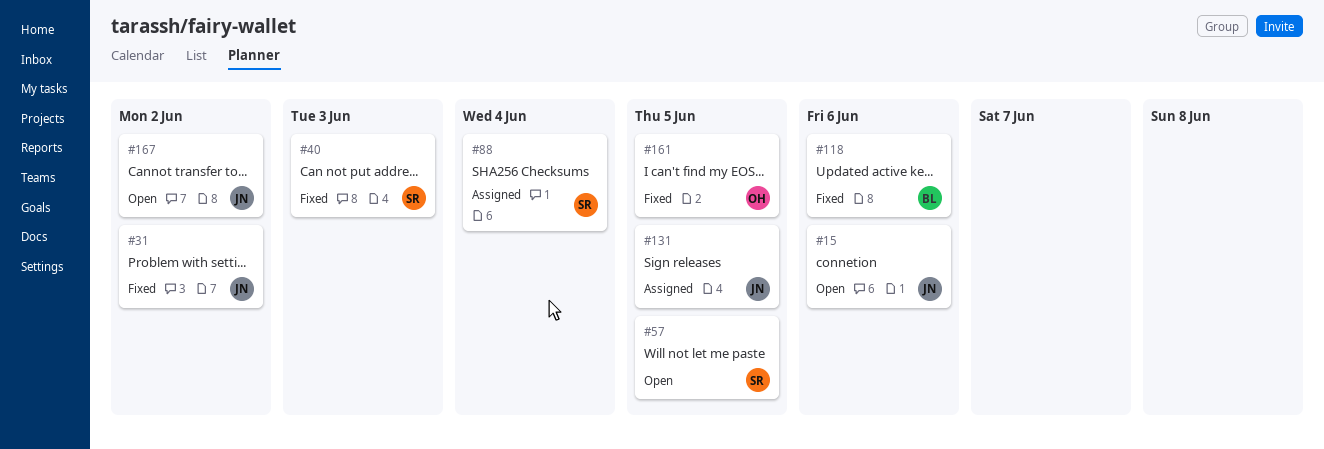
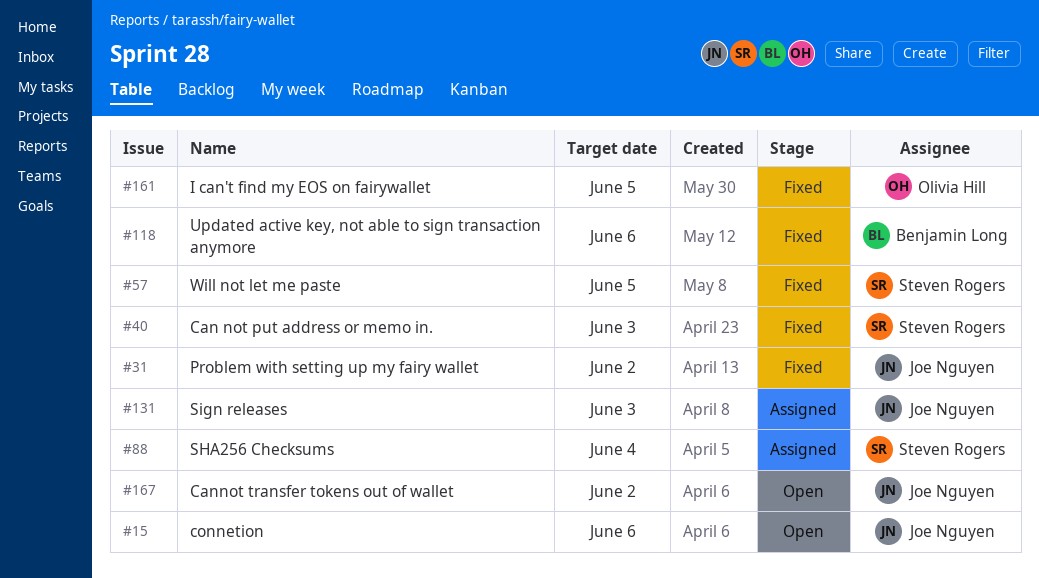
#57, status: Open -> Fixed
#131, due: Jun 5 -> Jun 3

